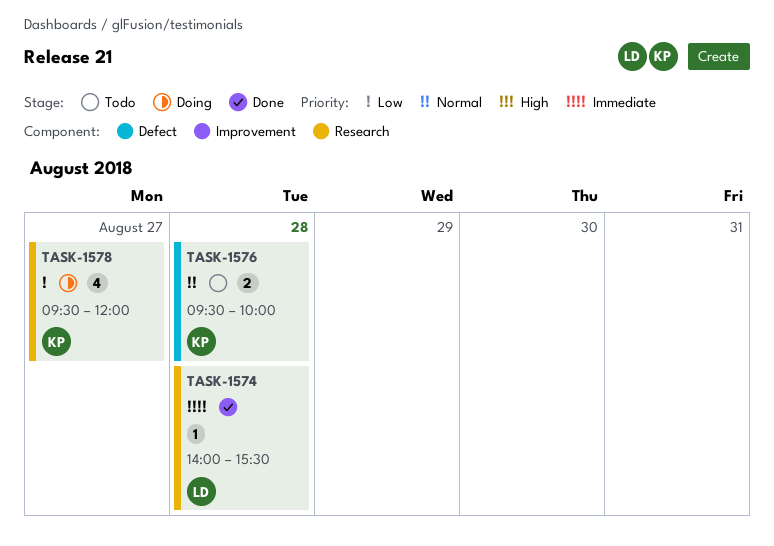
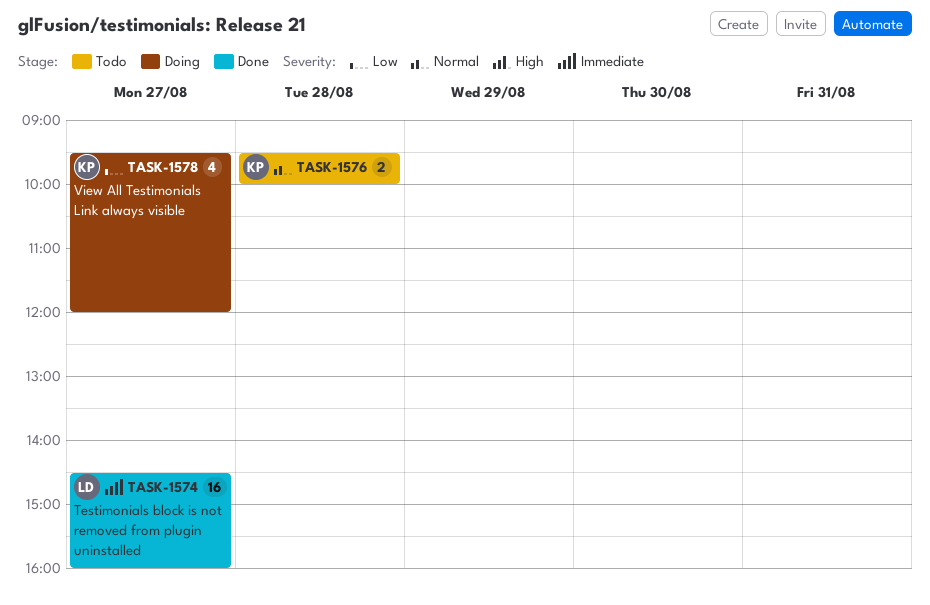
TASK-1574, estimate: 1 -> 16
TASK-1574, day: Aug 28 -> Aug 27
TASK-1574, begins: 14:00 -> 14:30
TASK-1574, ends: 15:30 -> 16:00

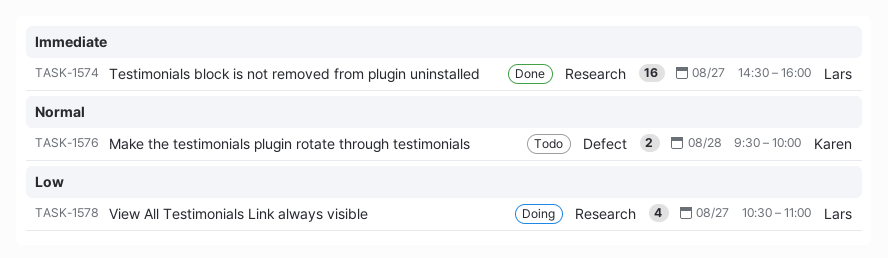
TASK-1578, owner: Karen -> Lars
TASK-1578, begins: 09:30 -> 10:30
TASK-1578, ends: 12:00 -> 11:00

